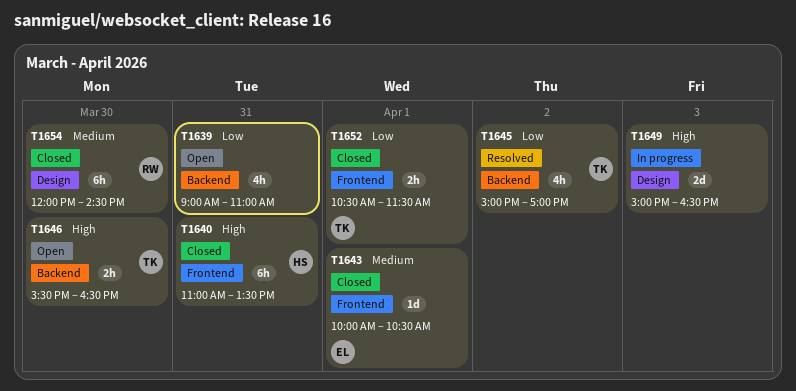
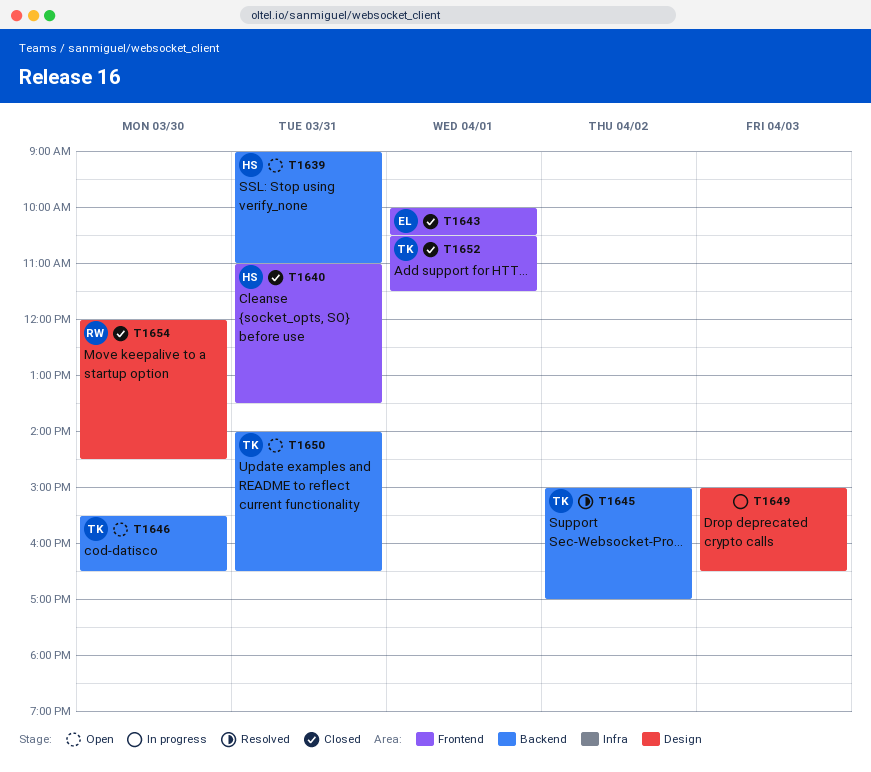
T1639, owner: none -> HS
T1650: none -> present

